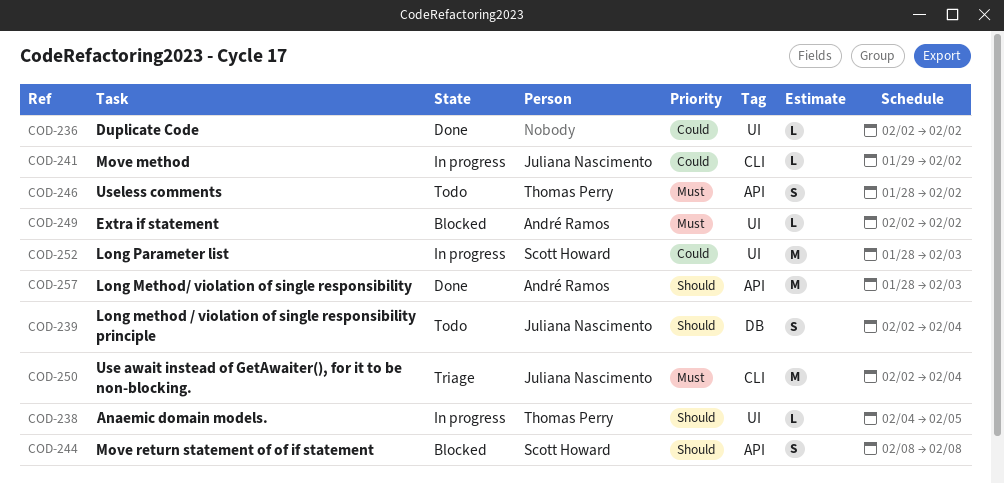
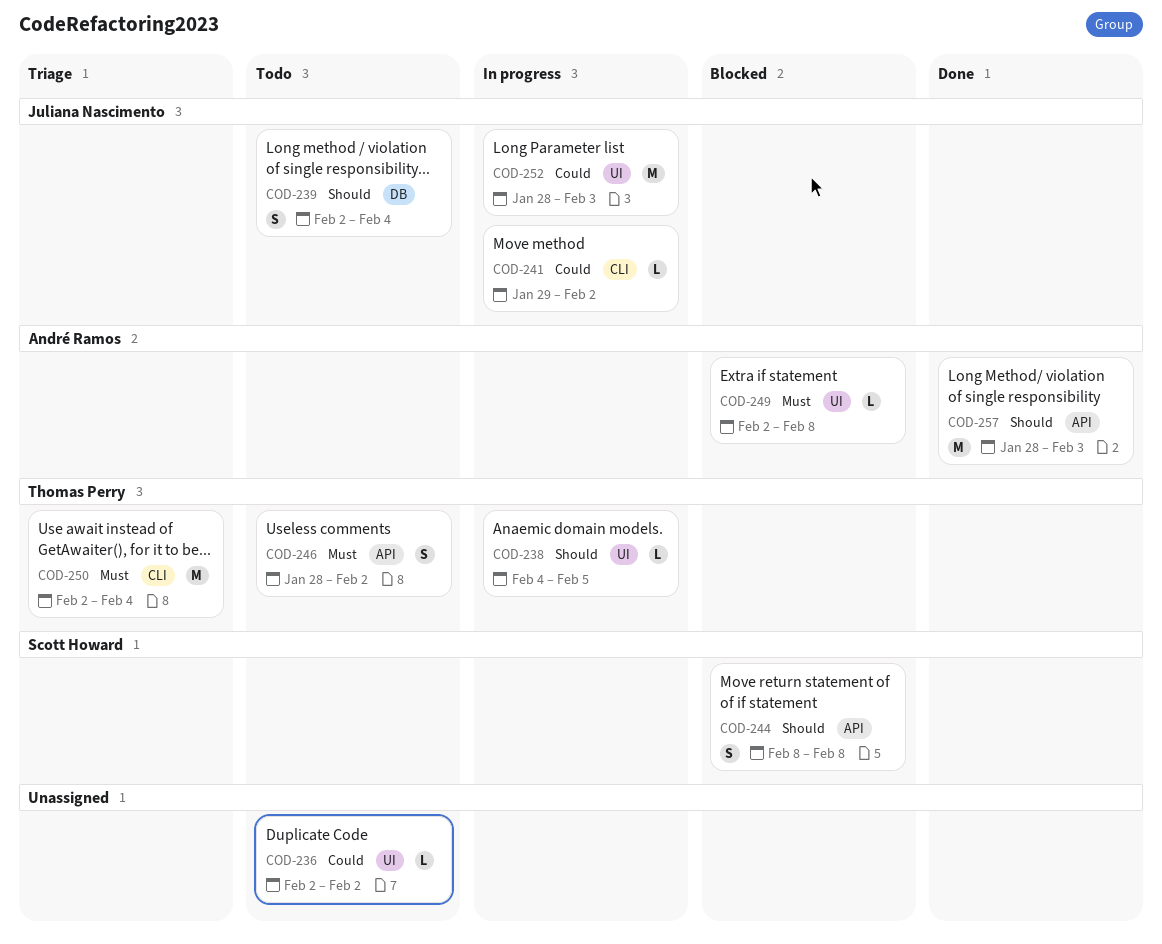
COD-236, status: Done -> Todo
COD-249, due: Feb 2 -> Feb 8
COD-250, owner: Juliana Nascimento -> Thomas Perry
COD-252, owner: Scott Howard -> Juliana Nascimento

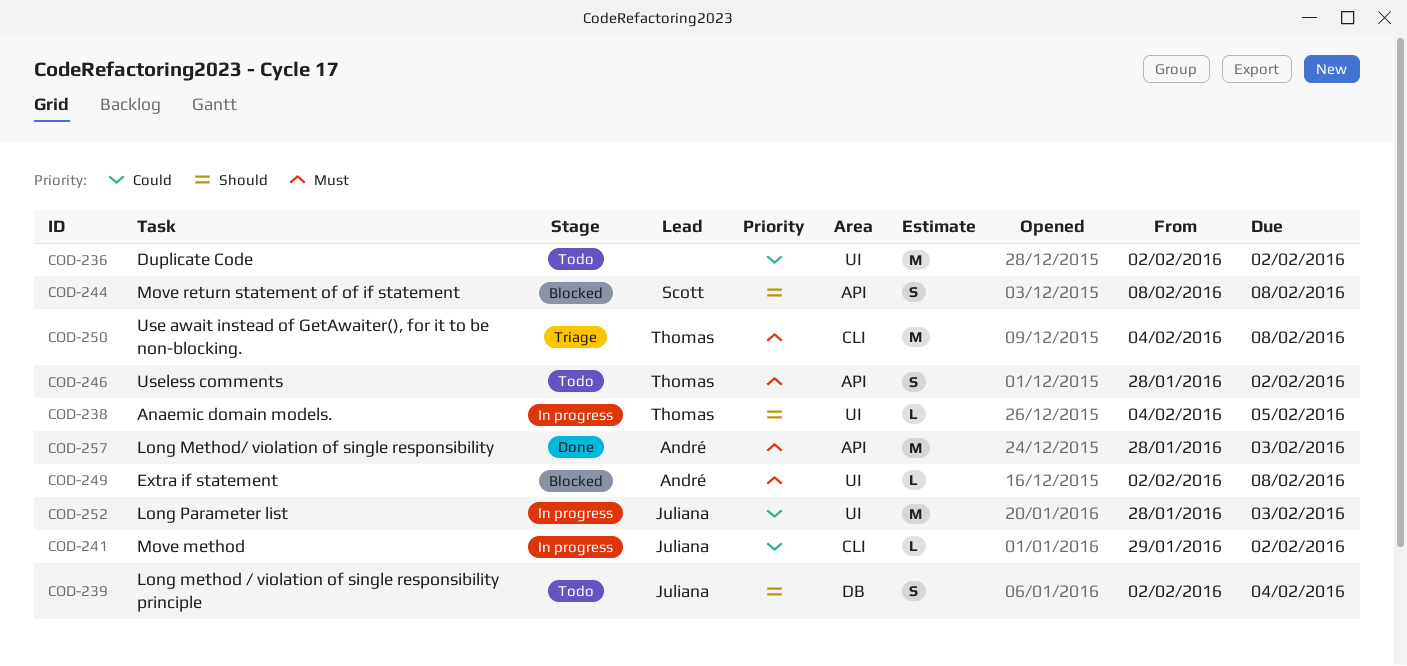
COD-236, estimate: L -> M
COD-250, start: Feb 2 -> Feb 4
COD-250, due: Feb 4 -> Feb 8
COD-257, priority: Should -> Must

